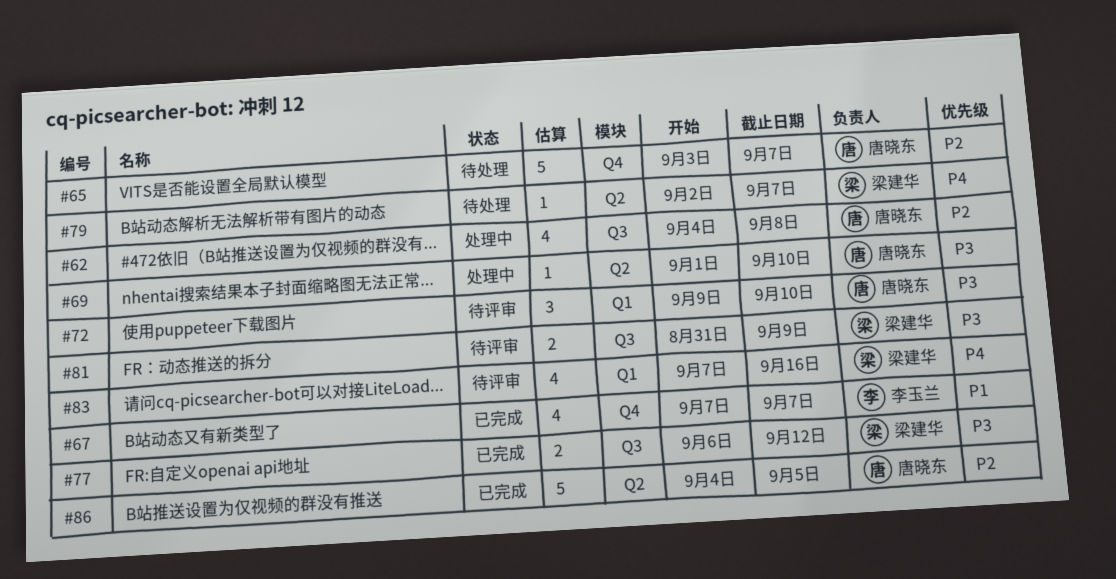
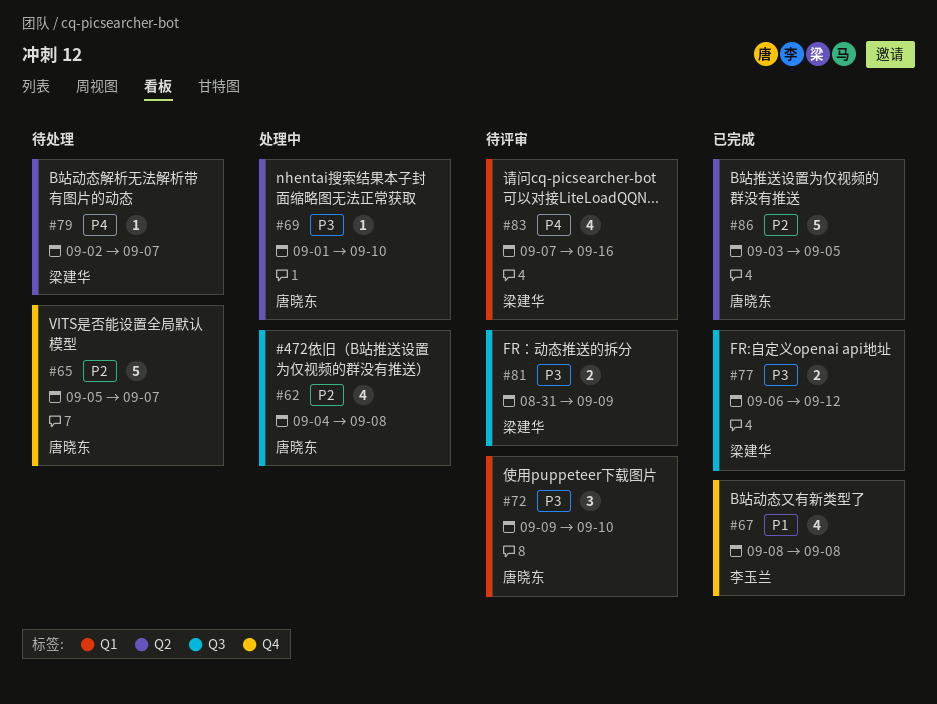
#65, start: Sep 3 -> Sep 5
#67, start: Sep 7 -> Sep 8
#67, due: Sep 7 -> Sep 8
#86, start: Sep 4 -> Sep 3

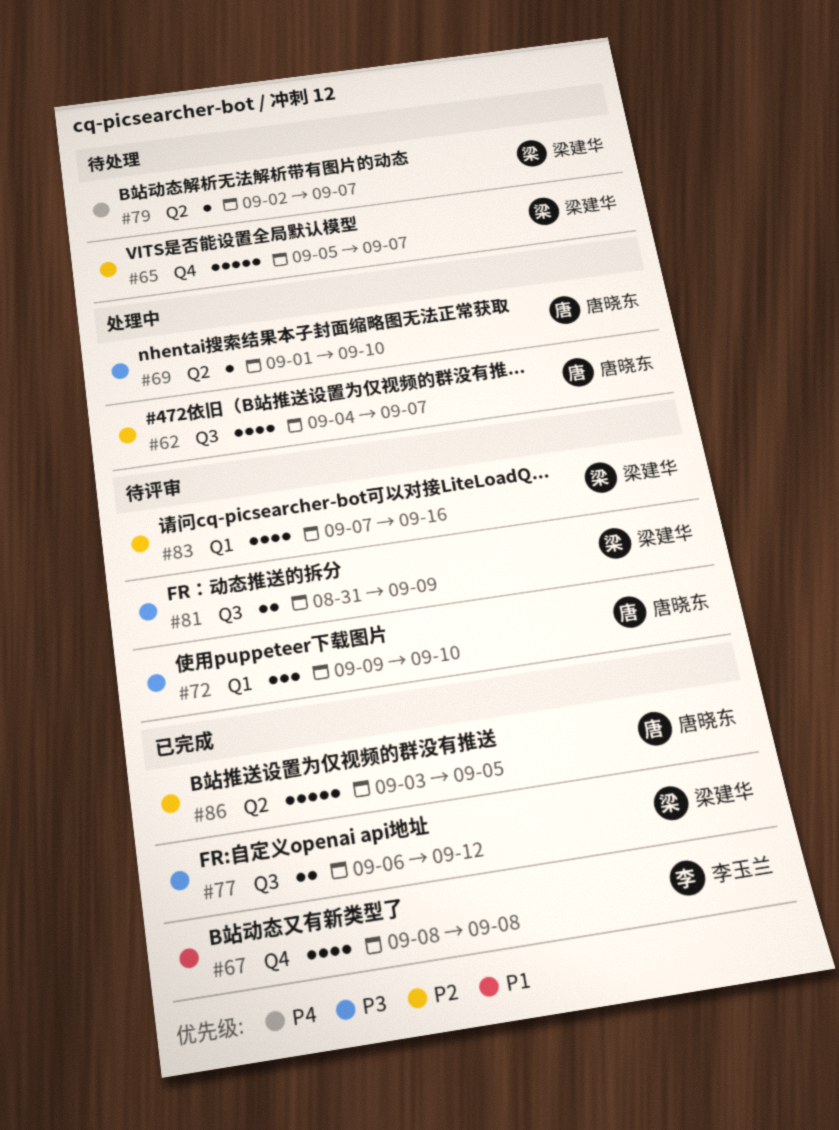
#62, due: Sep 8 -> Sep 7
#65, owner: 唐晓东 -> 梁建华
#83, priority: P4 -> P2

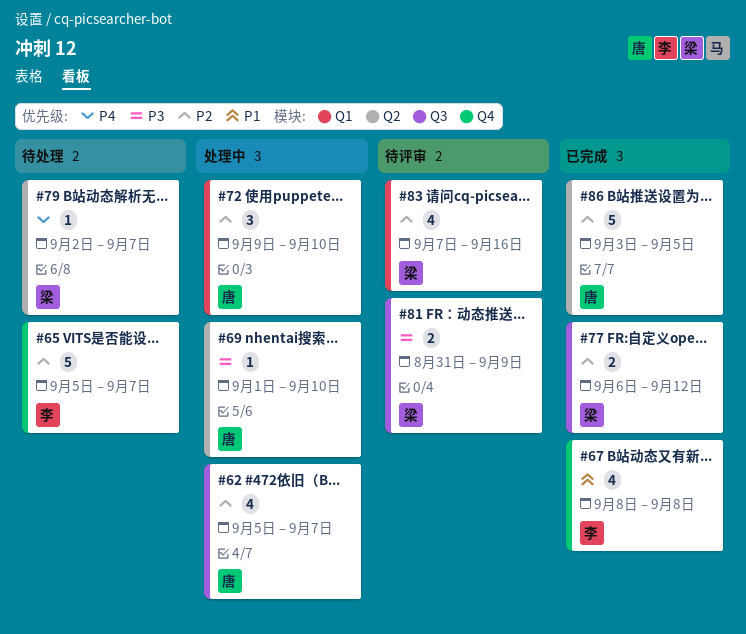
#62, start: Sep 4 -> Sep 5
#65, owner: 梁建华 -> 李玉兰
#72, status: 待评审 -> 处理中
#72, priority: P3 -> P2
#77, priority: P3 -> P2

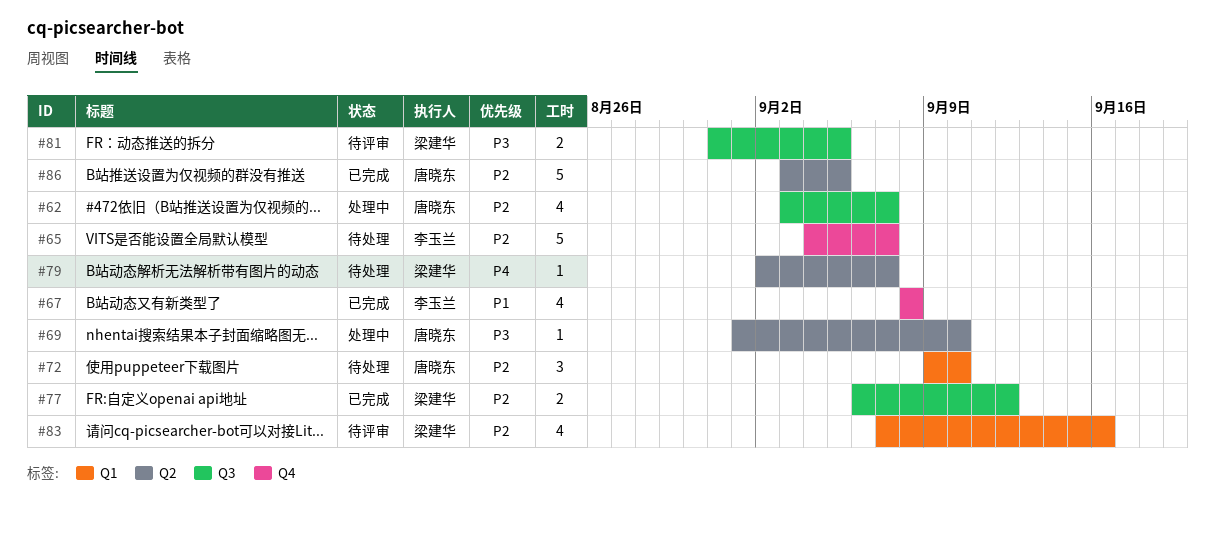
#62, start: Sep 5 -> Sep 3
#65, start: Sep 5 -> Sep 4
#72, status: 处理中 -> 待处理
#81, due: Sep 9 -> Sep 5

